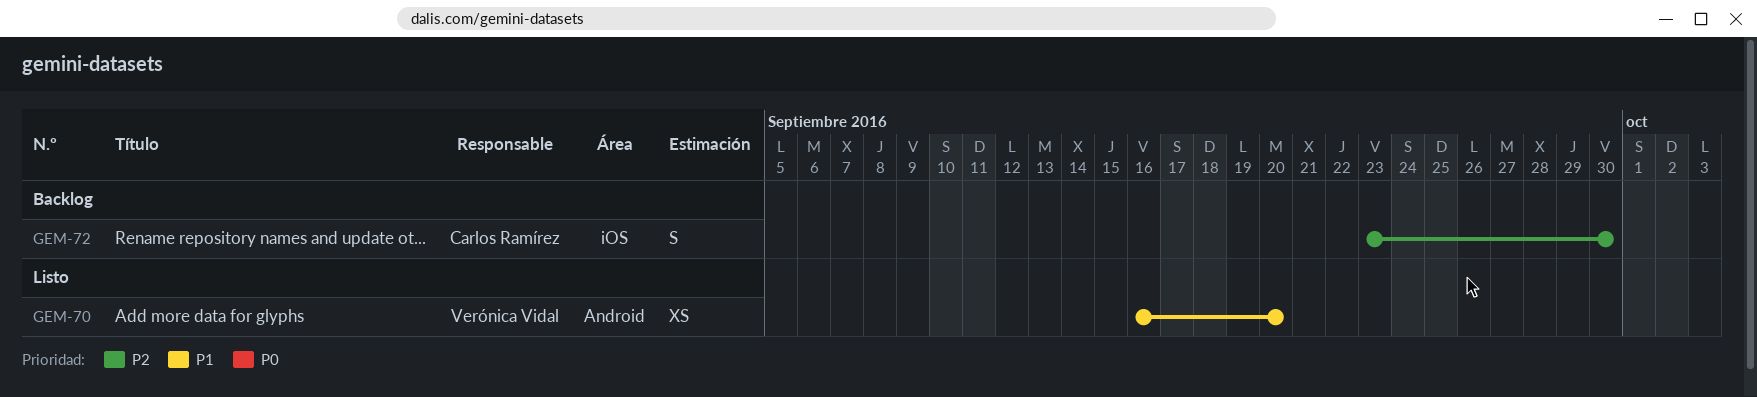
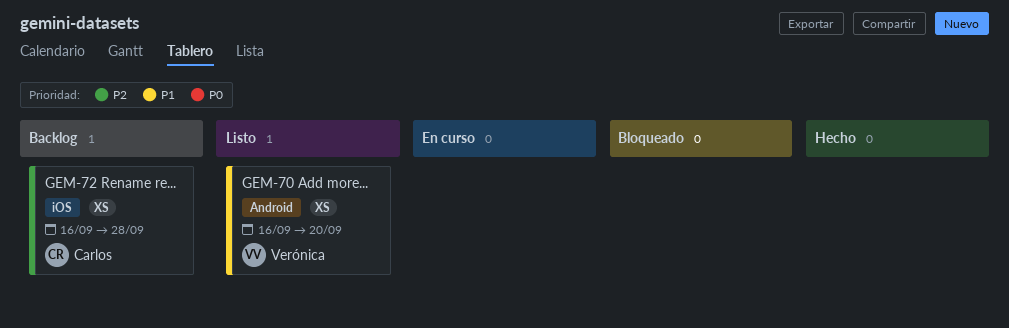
GEM-72, estimate: S -> XS
GEM-72, start: Sep 23 -> Sep 16
GEM-72, due: Sep 30 -> Sep 28

